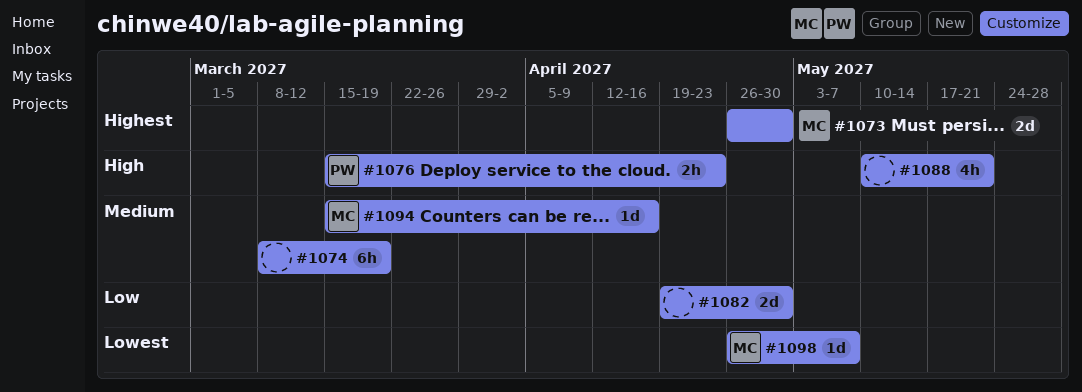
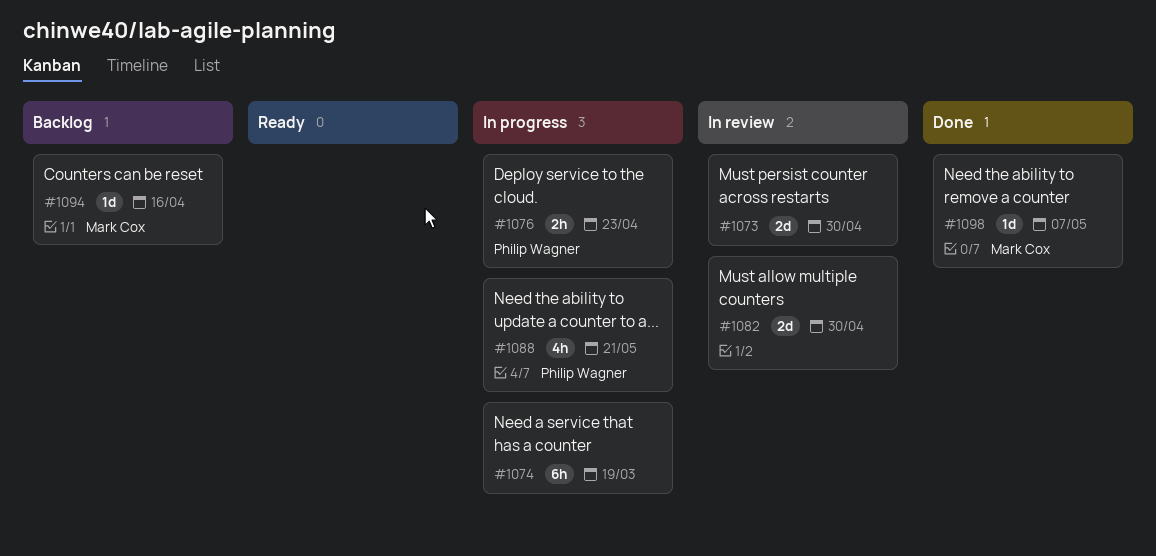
#1073, owner: Mark Cox -> none
#1088, owner: none -> Philip Wagner

